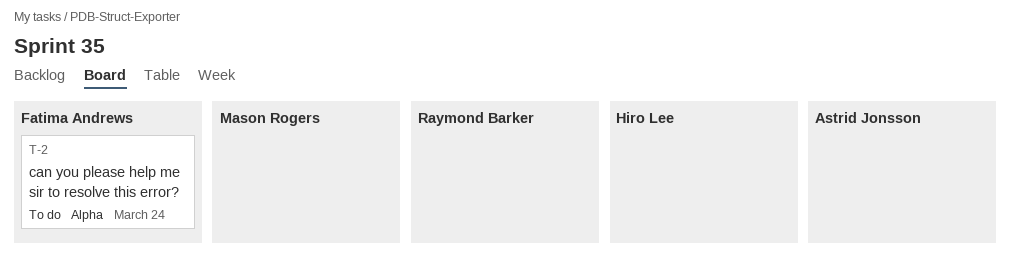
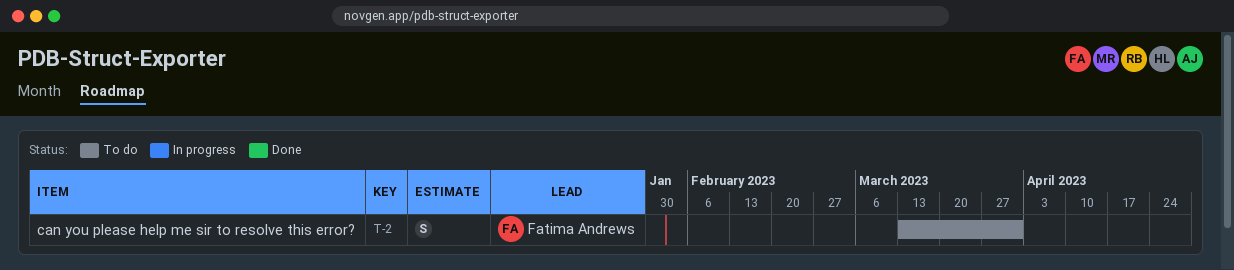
T-2, due: Mar 24 -> Mar 31

